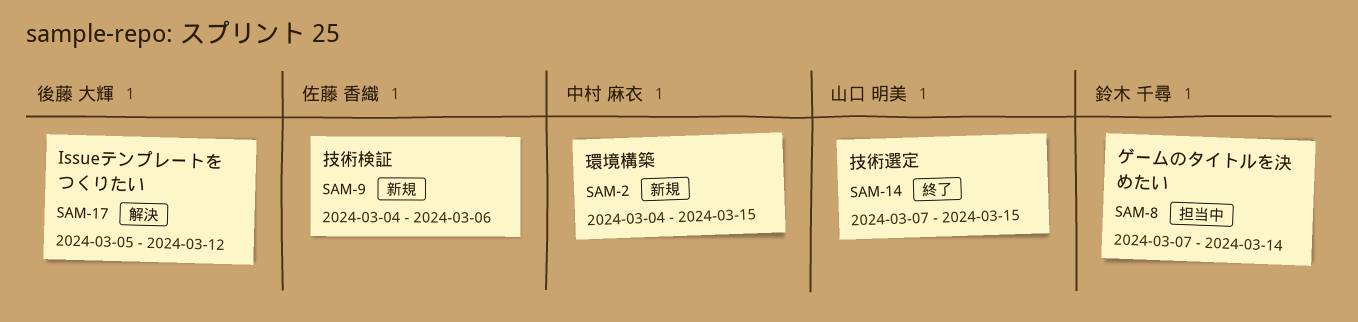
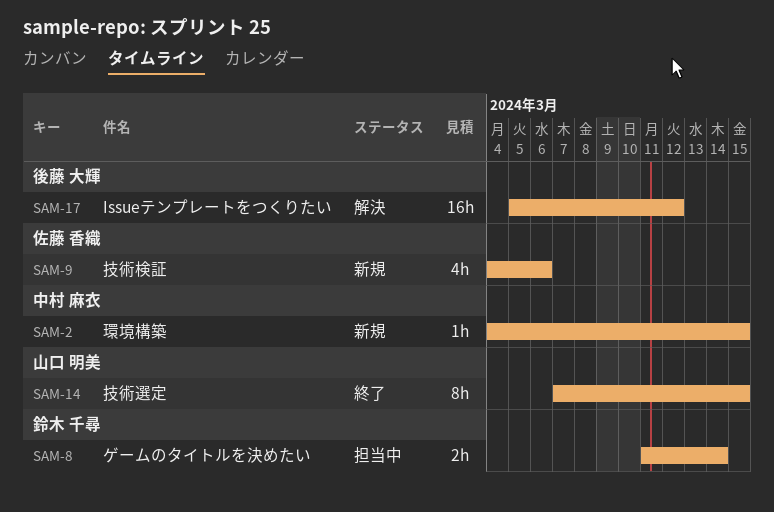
SAM-8, start: Mar 7 -> Mar 11

